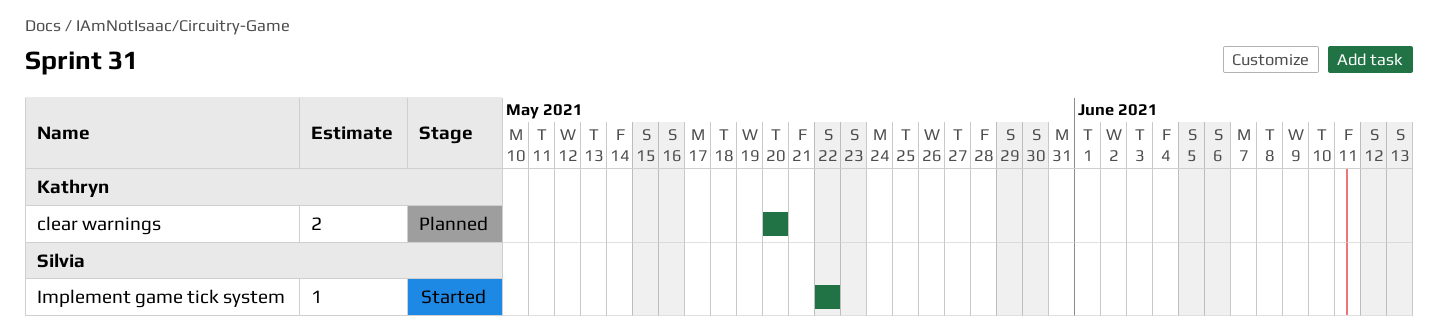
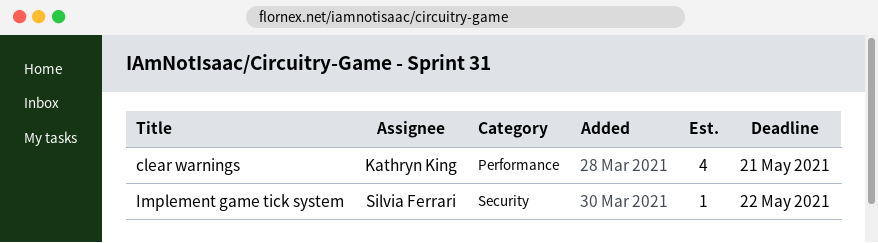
clear warnings, estimate: 2 -> 4
clear warnings, due: May 20 -> May 21

